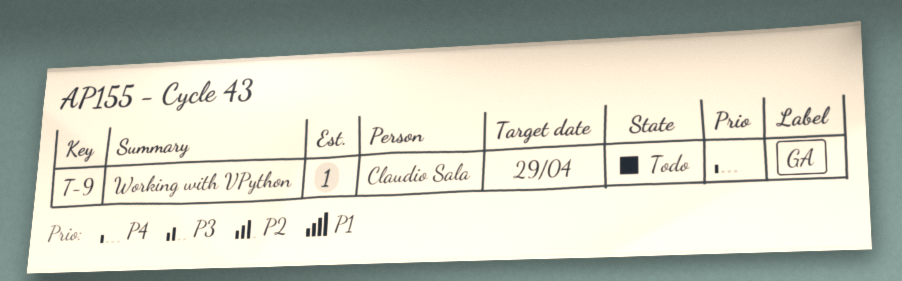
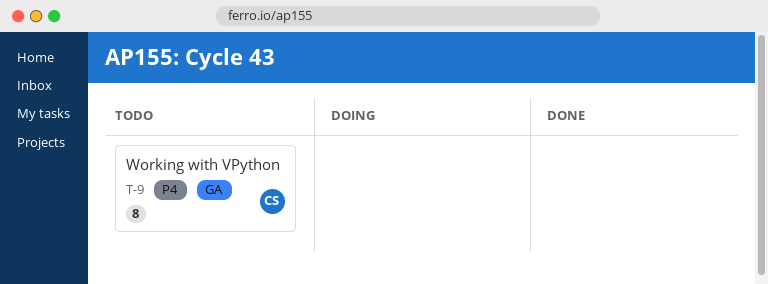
T-9, estimate: 1 -> 8

